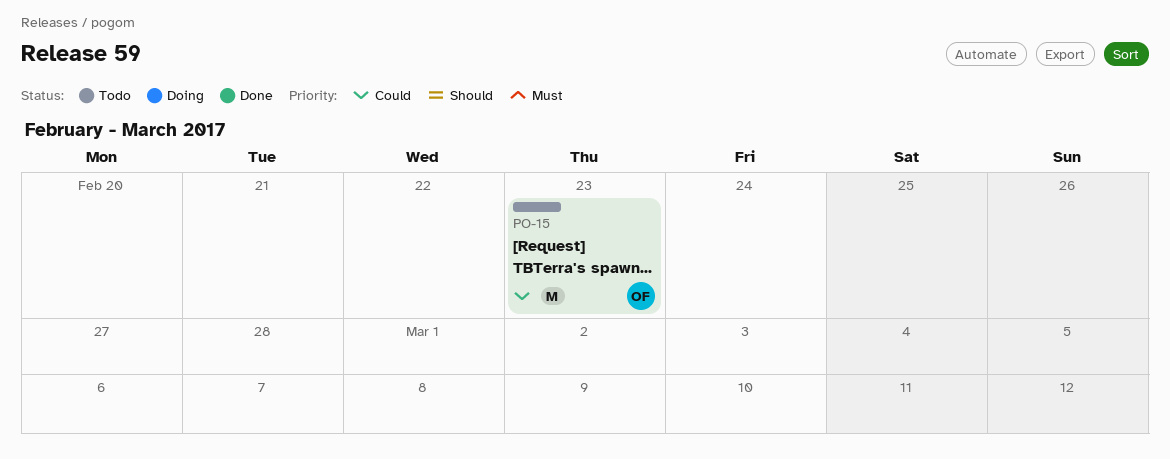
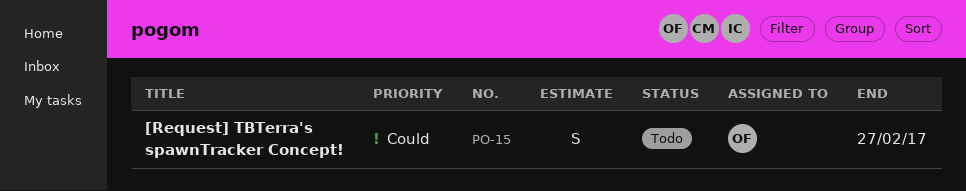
PO-15, estimate: M -> S
PO-15, due: Feb 23 -> Feb 27

